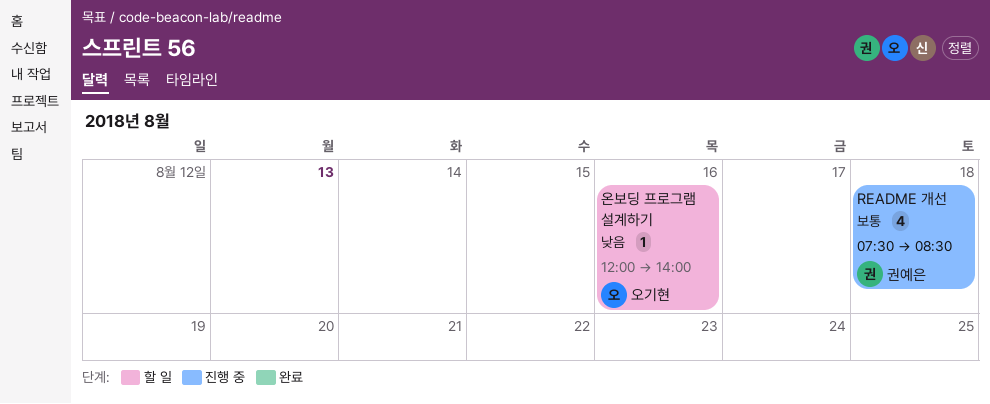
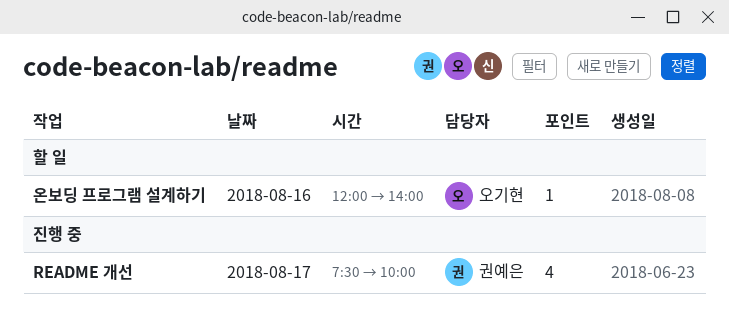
README 개선, day: Aug 18 -> Aug 17
README 개선, ends: 08:30 -> 10:00

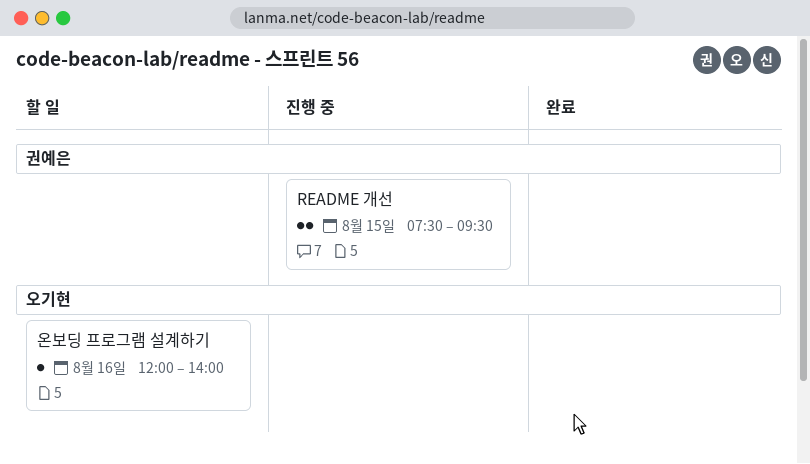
README 개선, estimate: 4 -> 2
README 개선, day: Aug 17 -> Aug 15
README 개선, ends: 10:00 -> 09:30

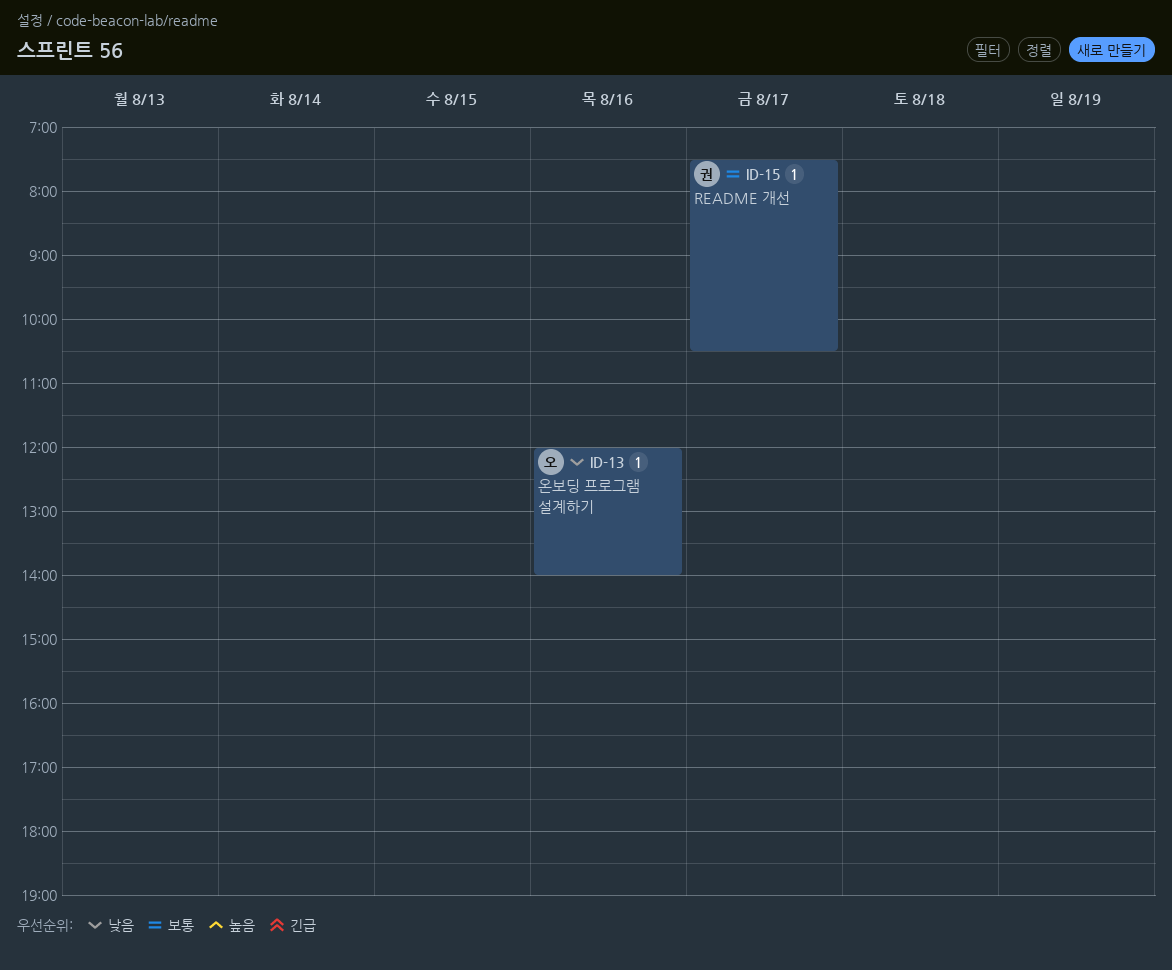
README 개선, estimate: 2 -> 1
README 개선, day: Aug 15 -> Aug 17
README 개선, ends: 09:30 -> 10:30

